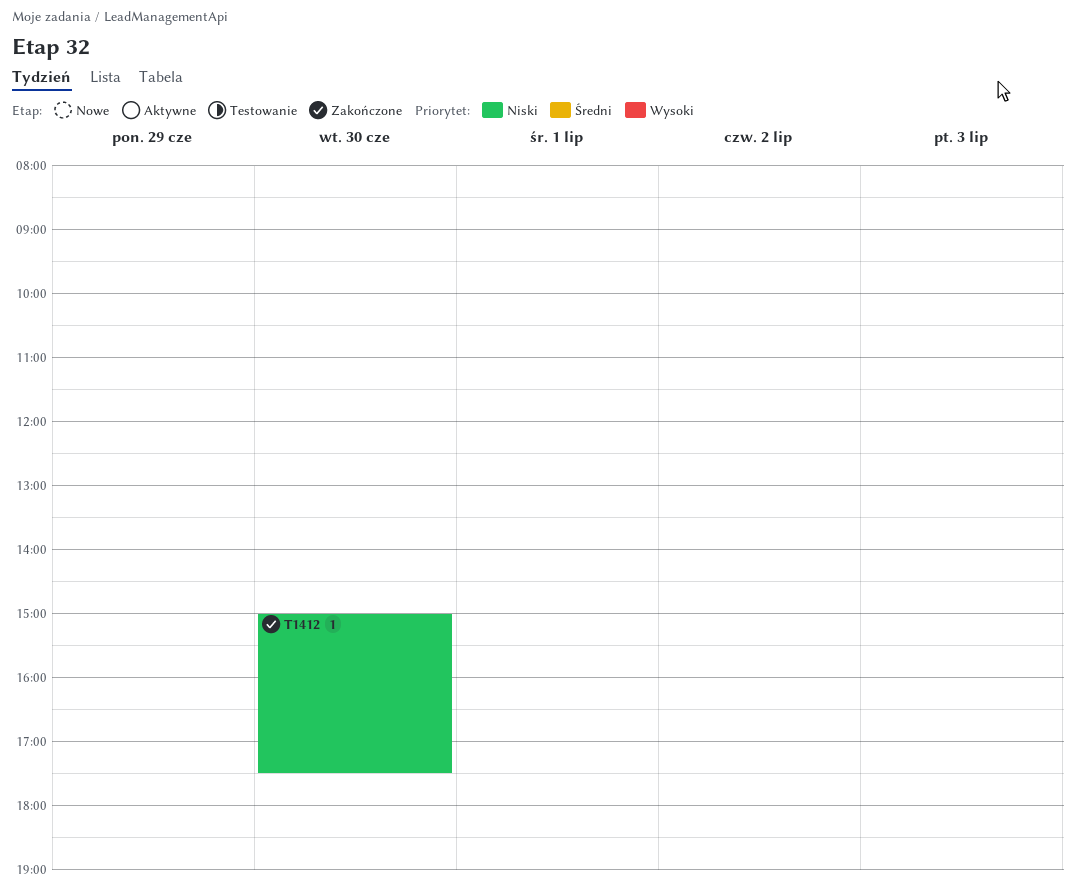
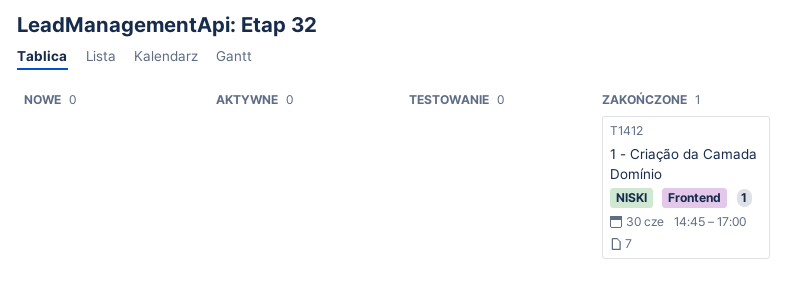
T1412, begins: 15:00 -> 14:45
T1412, ends: 17:30 -> 17:00

